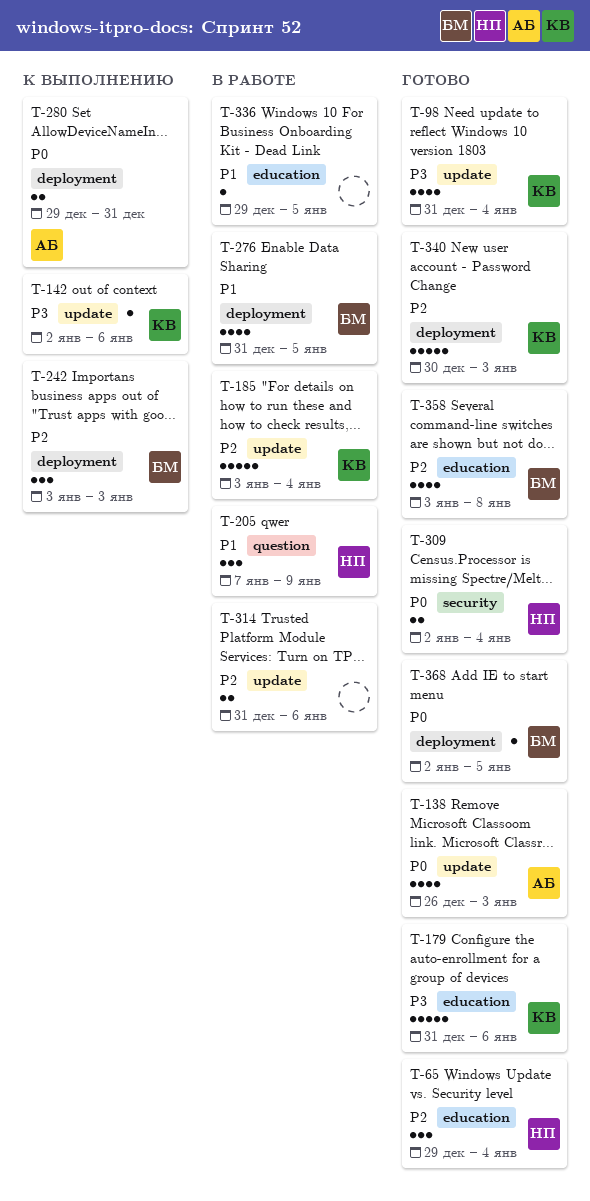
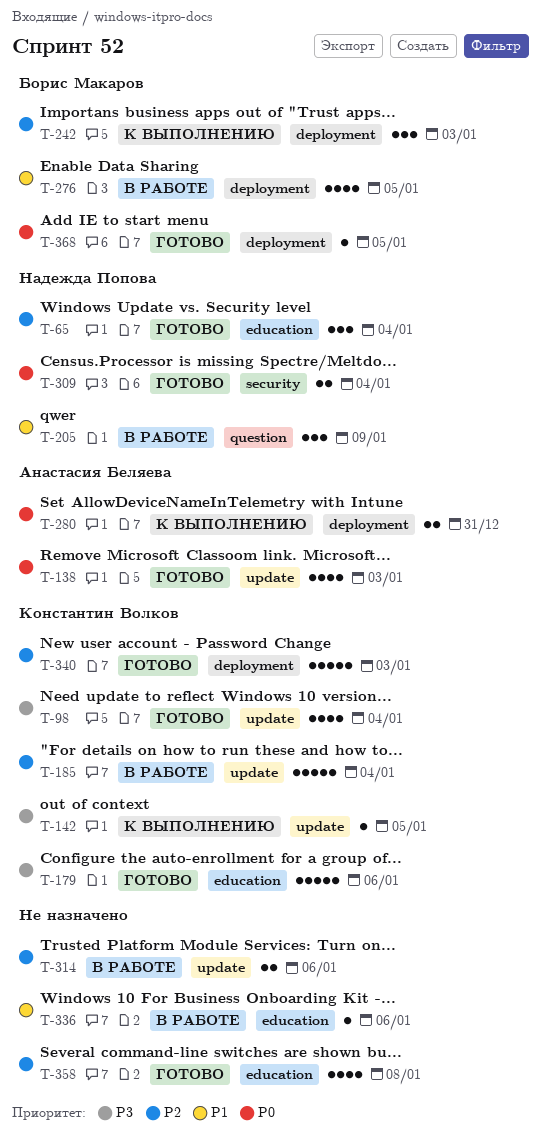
T-142, due: Jan 6 -> Jan 5
T-336, due: Jan 5 -> Jan 6
T-358, owner: Борис Макаров -> none

